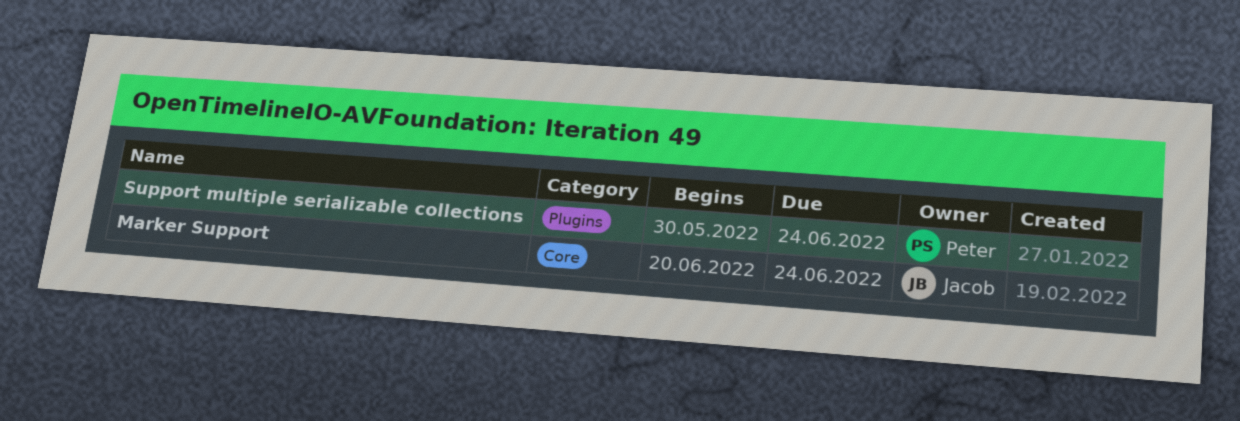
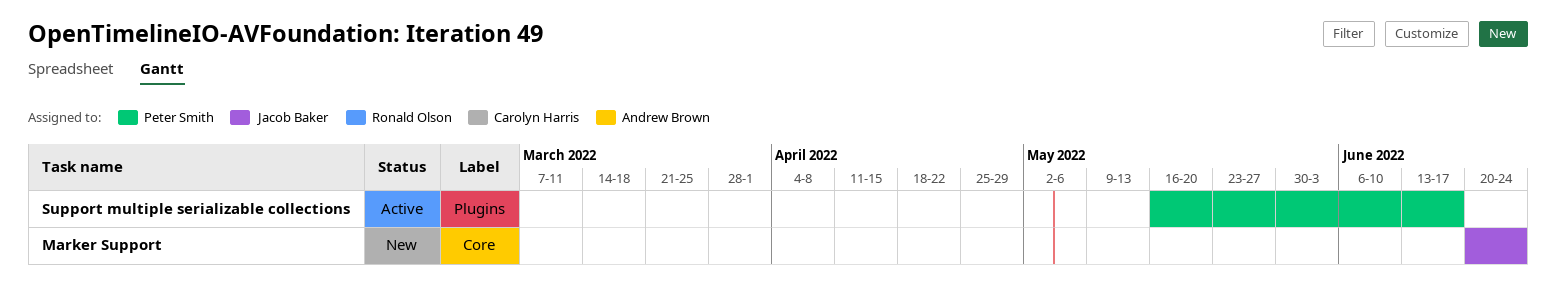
Support multiple serializable collections, start: May 30 -> May 16
Support multiple serializable collections, due: Jun 24 -> Jun 17

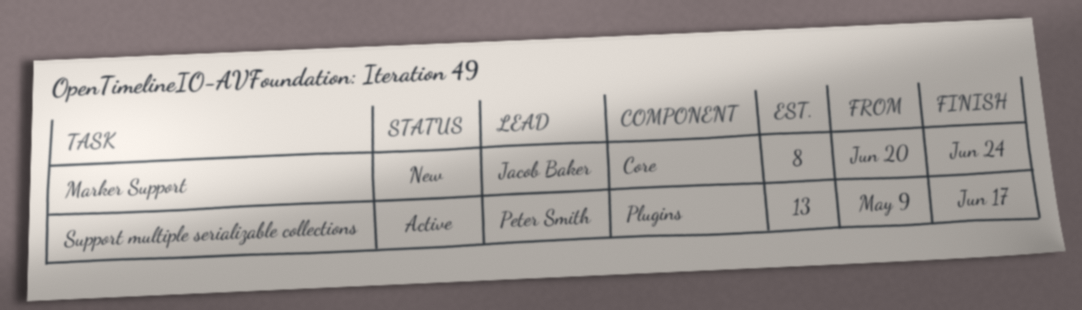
Support multiple serializable collections, start: May 16 -> May 9

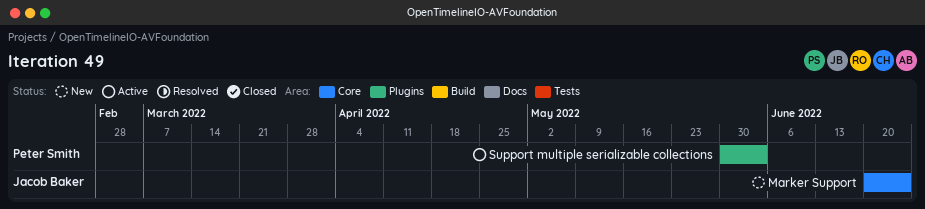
Support multiple serializable collections, start: May 9 -> May 30
Support multiple serializable collections, due: Jun 17 -> Jun 3

